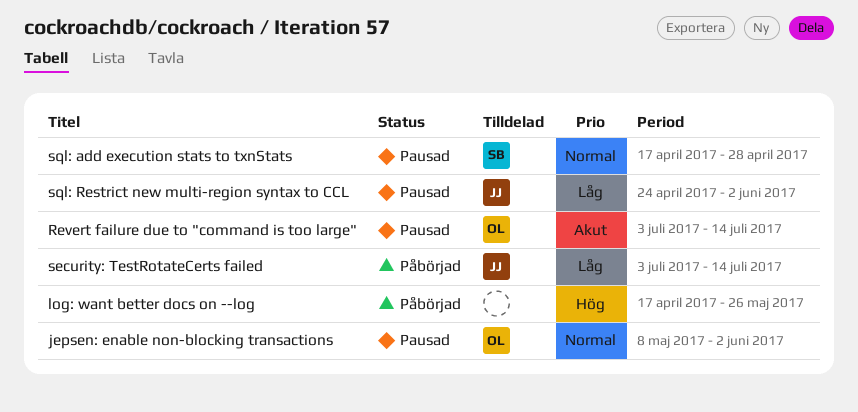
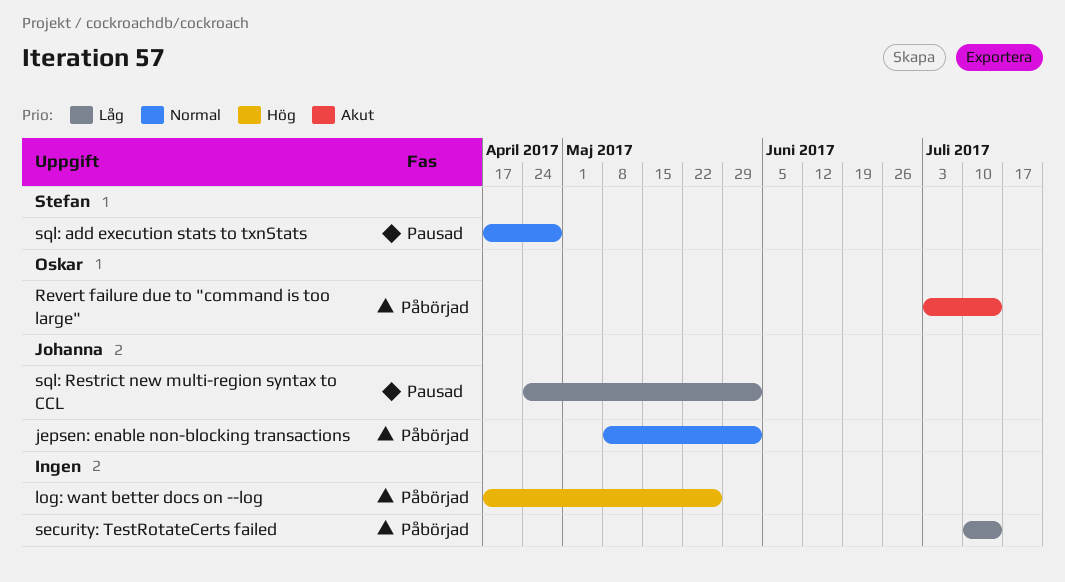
jepsen: enable non-blocking transactions, status: Pausad -> Påbörjad
jepsen: enable non-blocking transactions, owner: Oskar -> Johanna
Revert failure due to "command is too large", status: Pausad -> Påbörjad
security: TestRotateCerts failed, owner: Johanna -> none
security: TestRotateCerts failed, start: Jul 3 -> Jul 10

